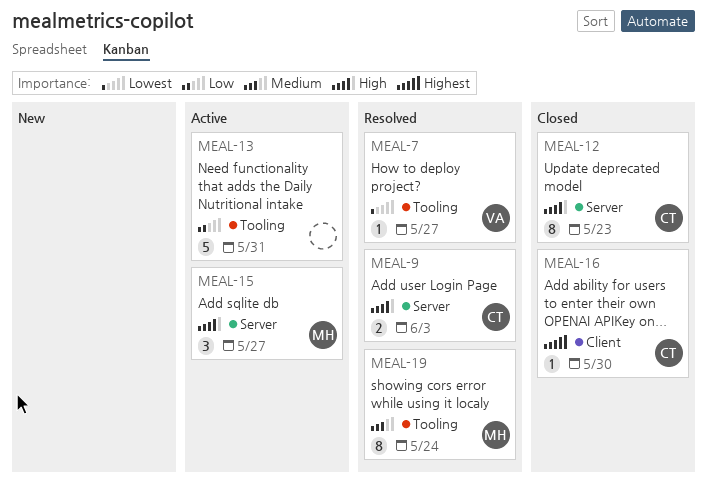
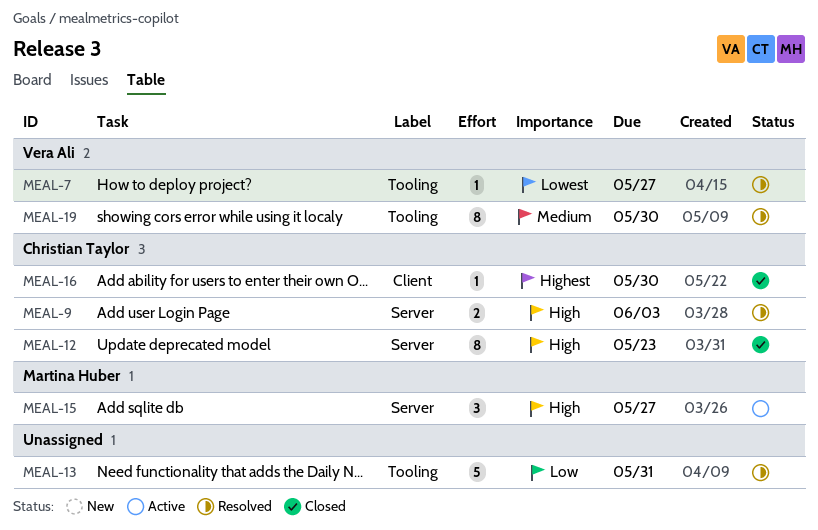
MEAL-13, status: Active -> Resolved
MEAL-19, owner: Martina Huber -> Vera Ali
MEAL-19, due: May 24 -> May 30

